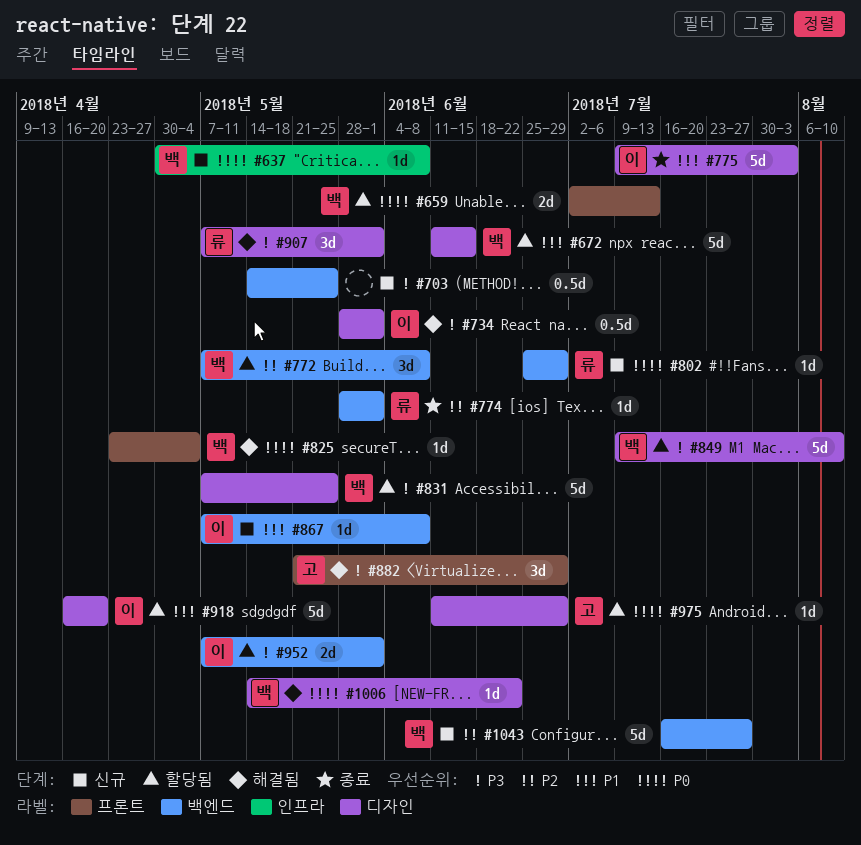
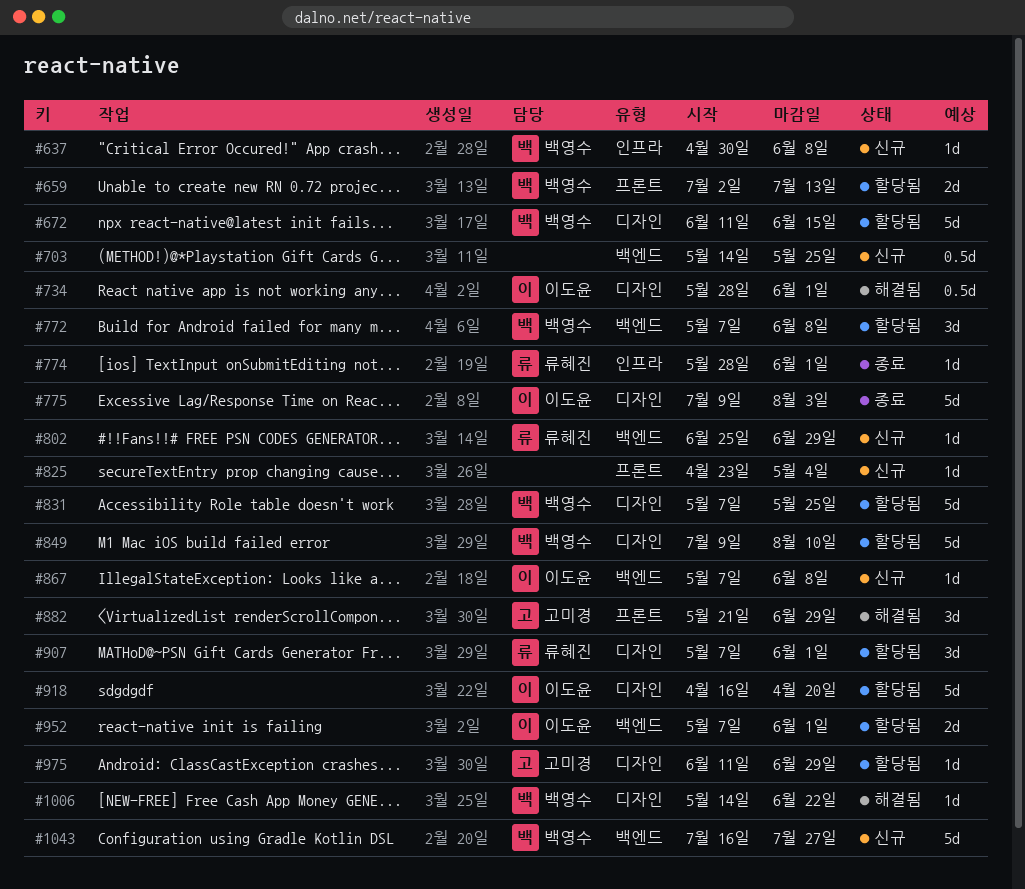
#774, label: 백엔드 -> 인프라
#825, status: 해결됨 -> 신규
#825, owner: 백영수 -> none
#907, status: 해결됨 -> 할당됨

